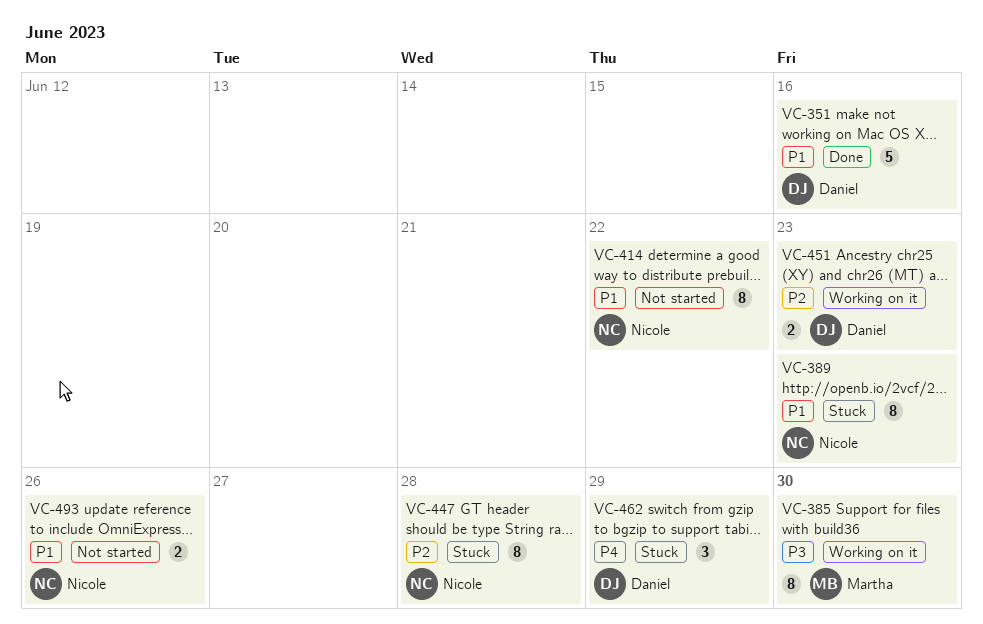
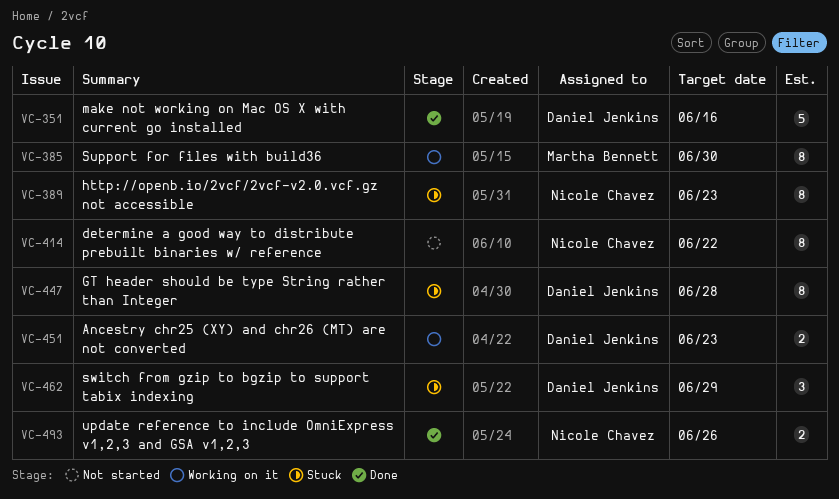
VC-447, owner: Nicole Chavez -> Daniel Jenkins
VC-493, status: Not started -> Done

